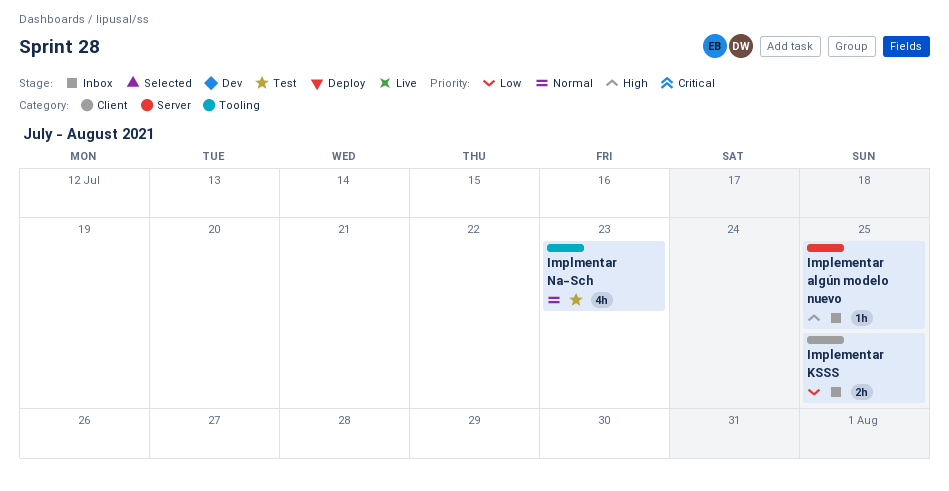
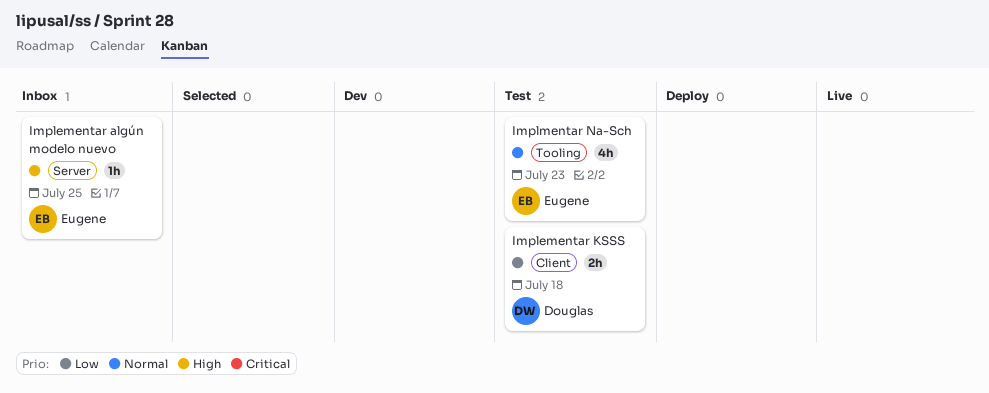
Implementar KSSS, status: Inbox -> Test
Implementar KSSS, due: Jul 25 -> Jul 18

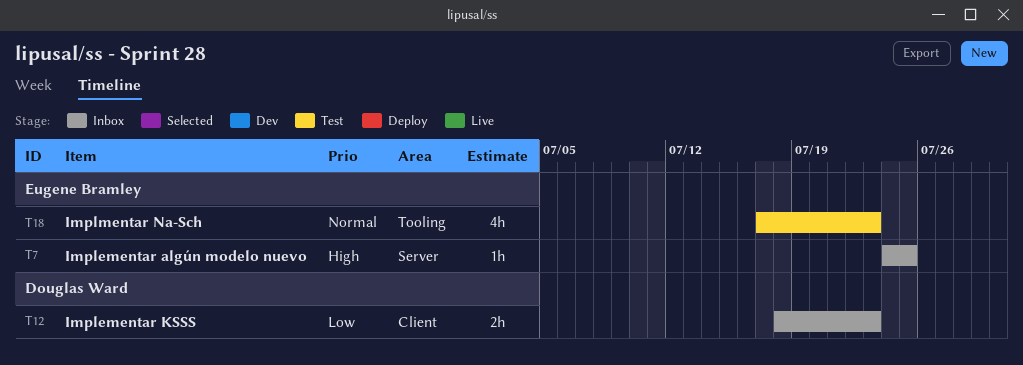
Implementar KSSS, status: Test -> Inbox
Implementar KSSS, due: Jul 18 -> Jul 23

